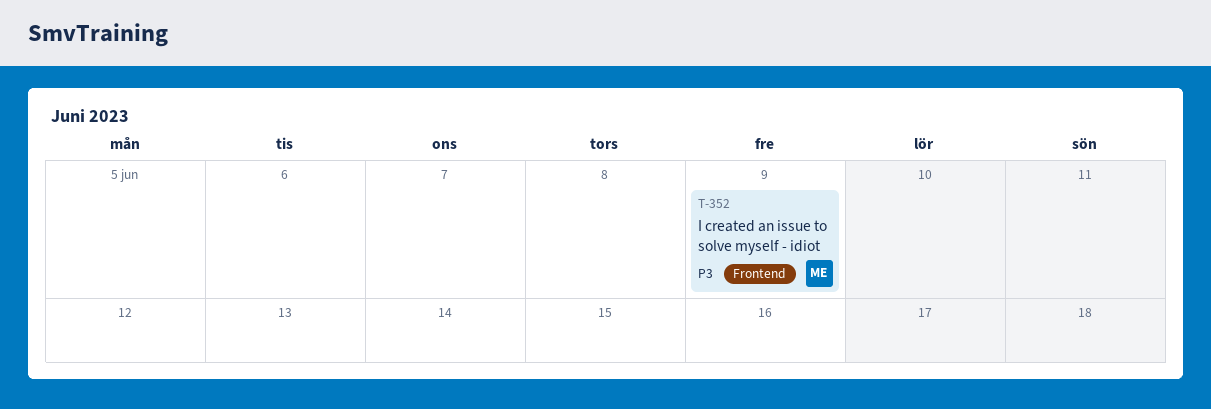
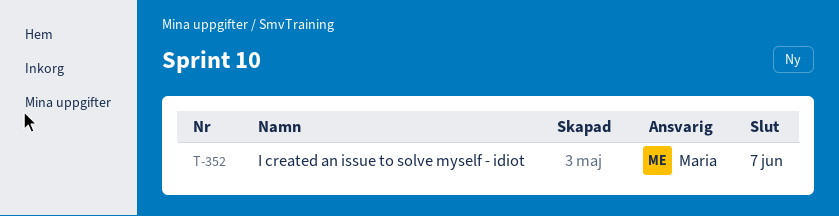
T-352, due: Jun 9 -> Jun 7

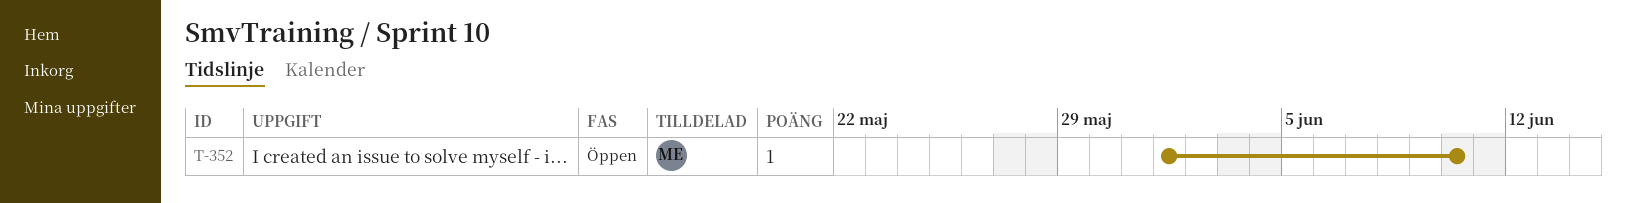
T-352, due: Jun 7 -> Jun 10

